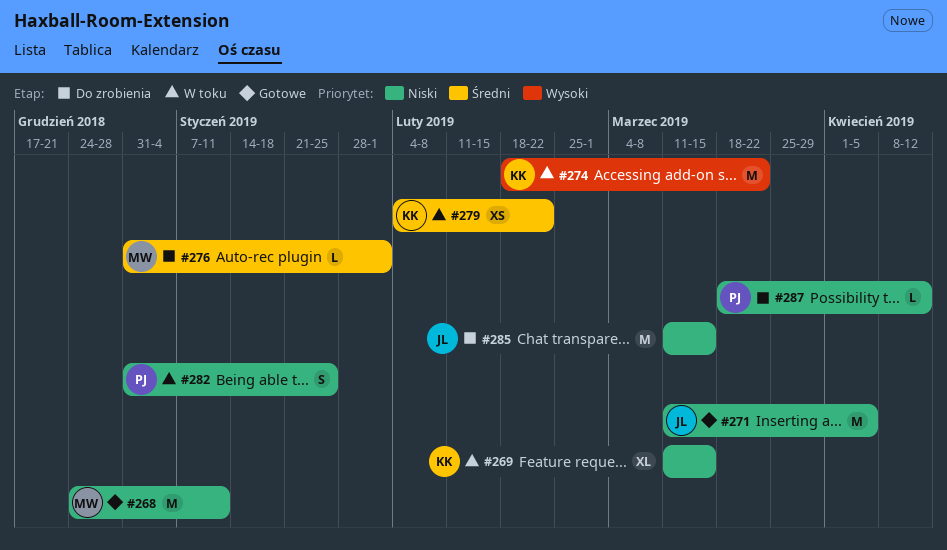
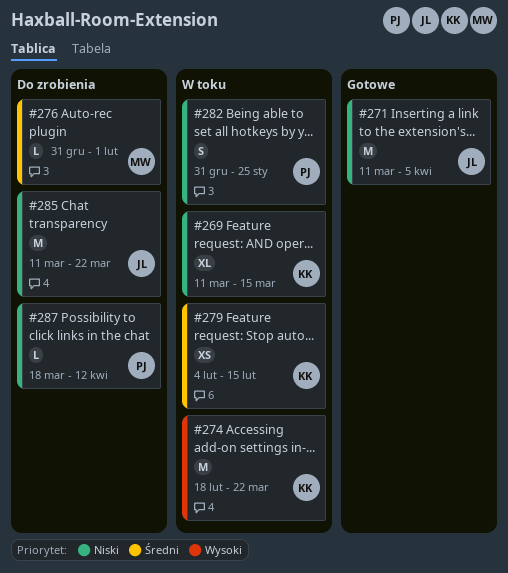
#268: present -> none
#279, due: Feb 22 -> Feb 15
#285, due: Mar 15 -> Mar 22

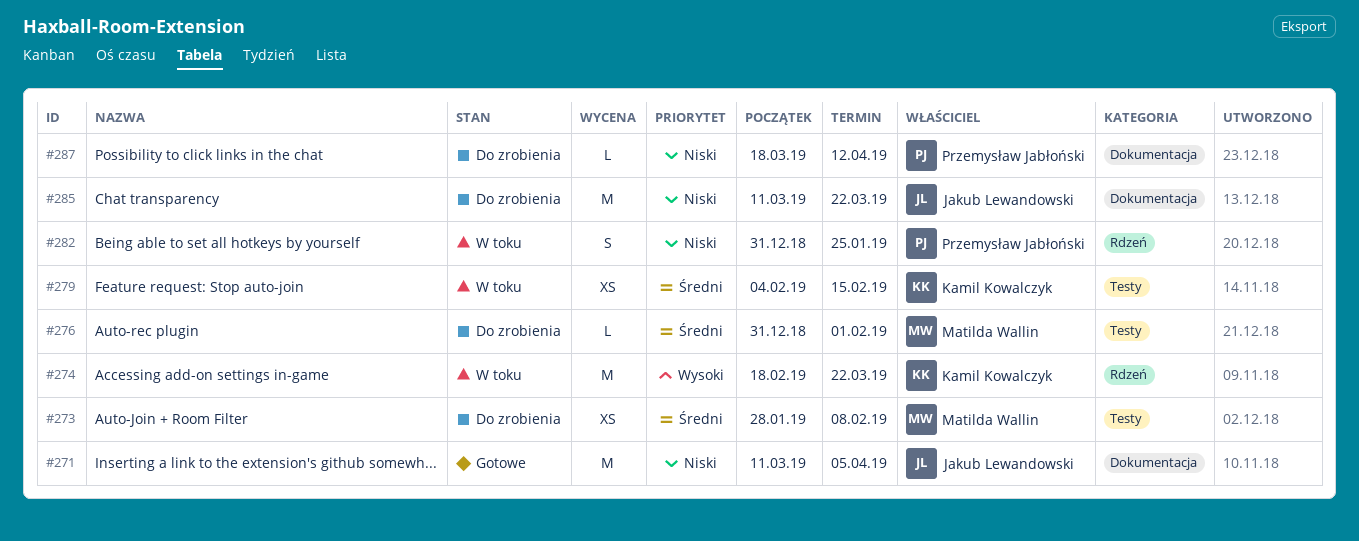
#269: present -> none
#273: none -> present

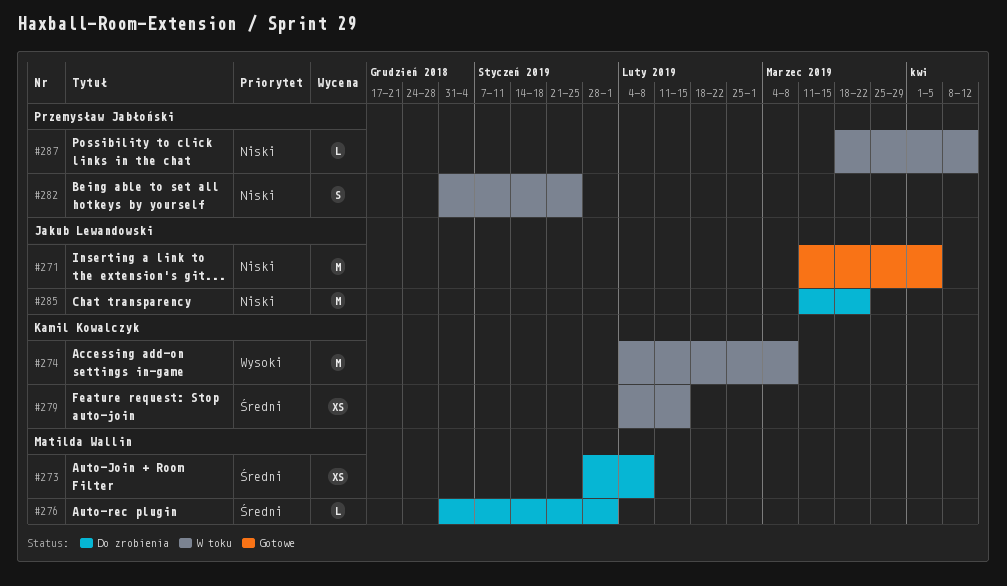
#274, start: Feb 18 -> Feb 4
#274, due: Mar 22 -> Mar 8
#287, status: Do zrobienia -> W toku

